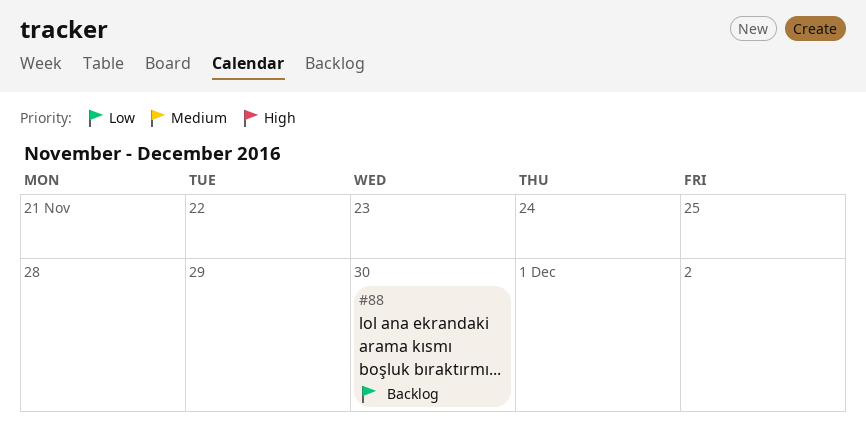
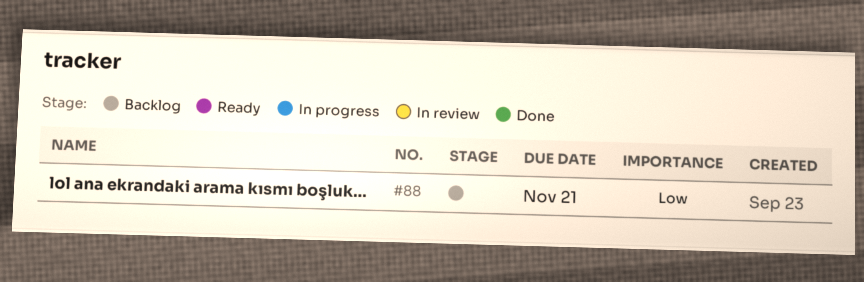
#88, due: Nov 30 -> Nov 21

